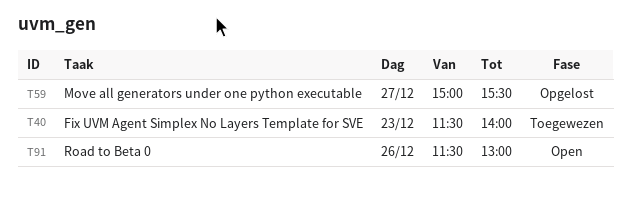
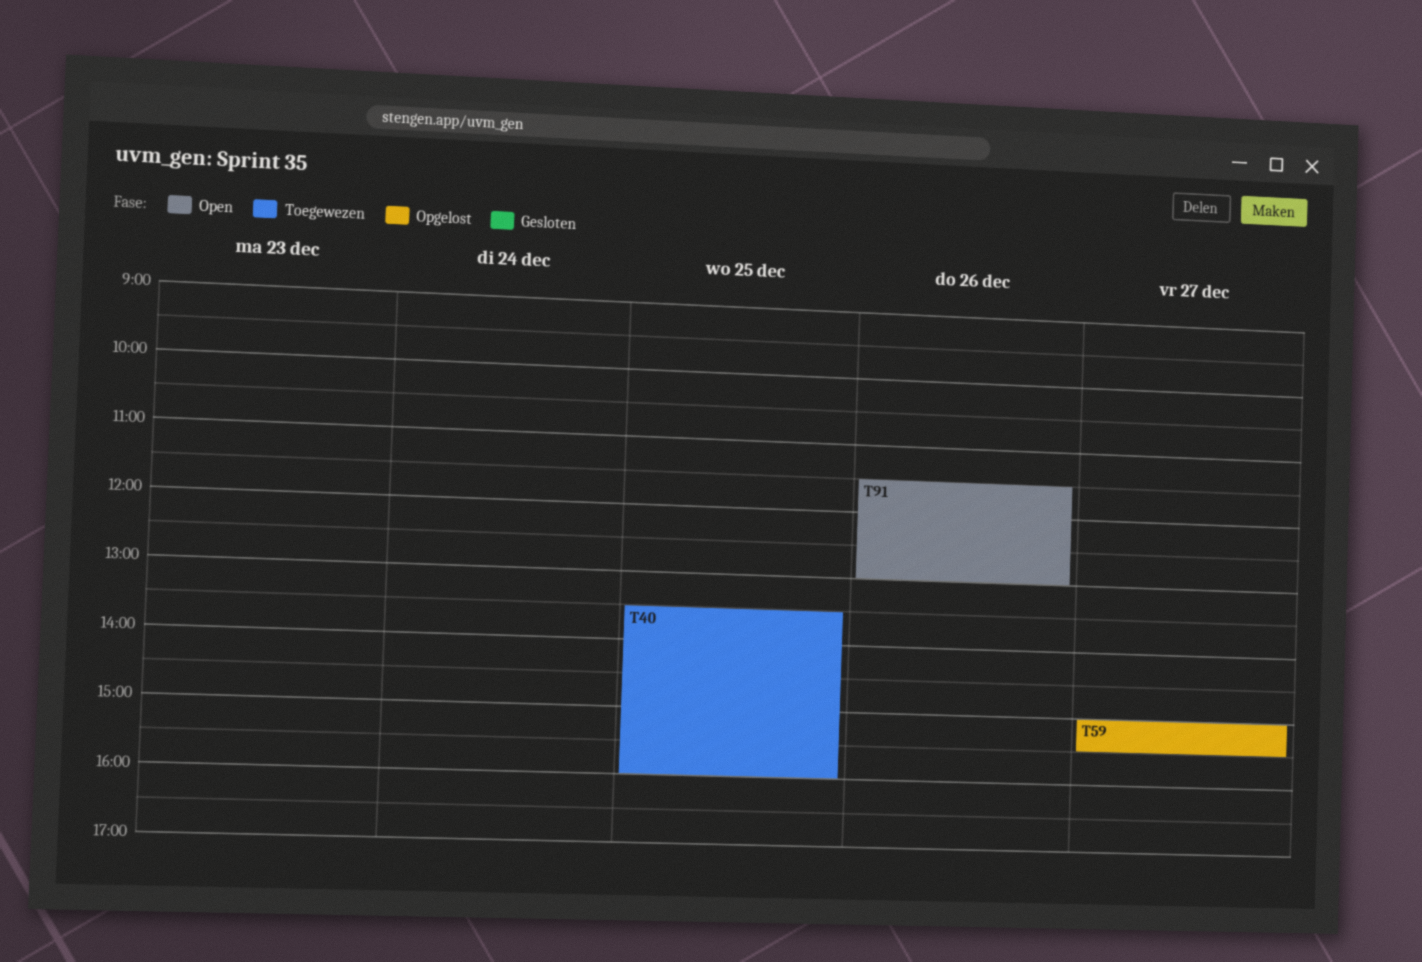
T40, day: Dec 23 -> Dec 25
T40, begins: 11:30 -> 13:30
T40, ends: 14:00 -> 16:00

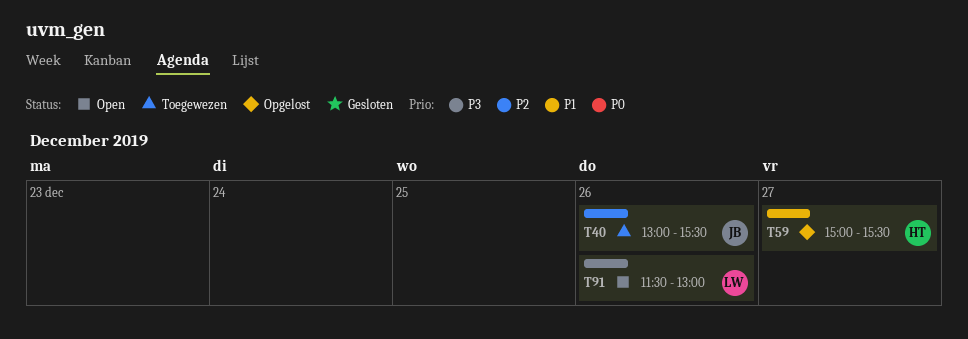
T40, day: Dec 25 -> Dec 26
T40, begins: 13:30 -> 13:00
T40, ends: 16:00 -> 15:30

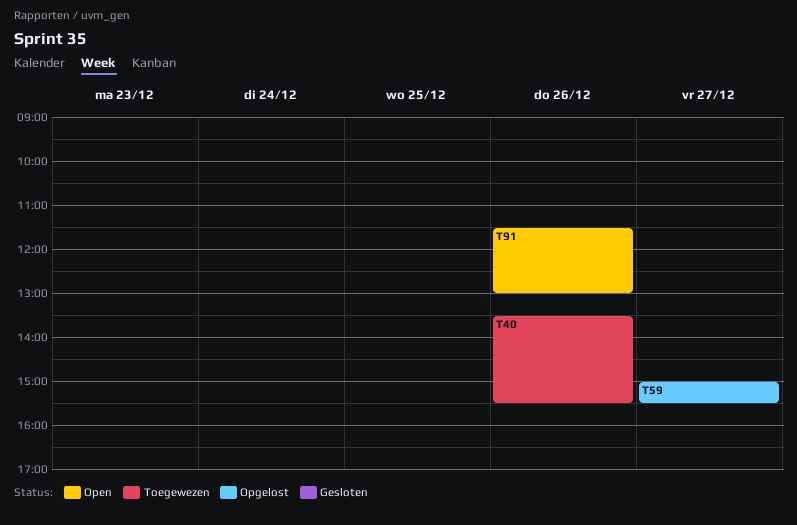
T40, begins: 13:00 -> 13:30

